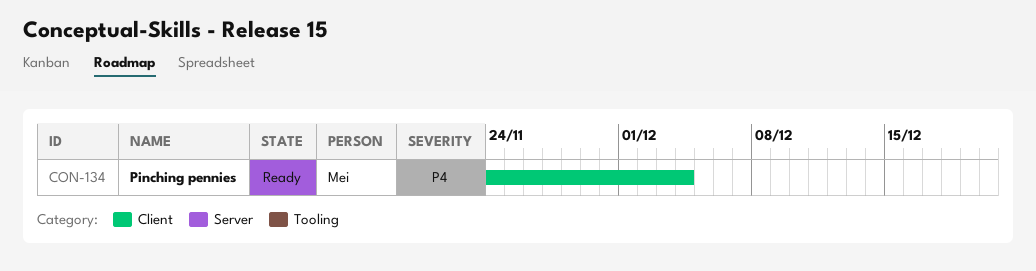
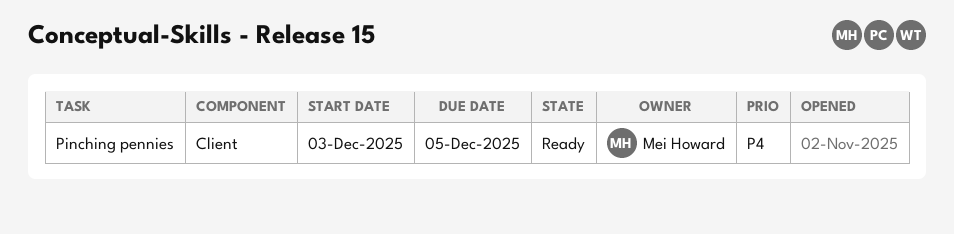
Pinching pennies, start: Nov 24 -> Dec 3
Pinching pennies, due: Dec 4 -> Dec 5

